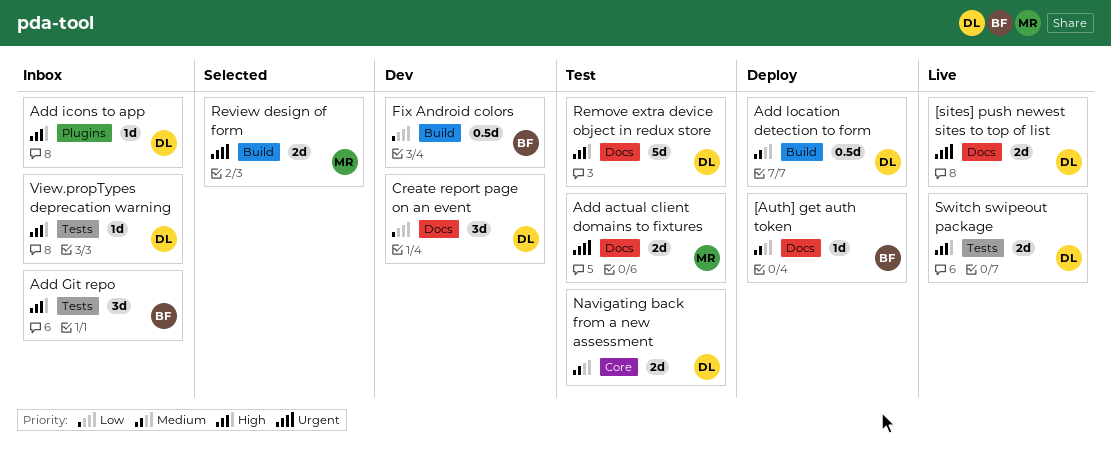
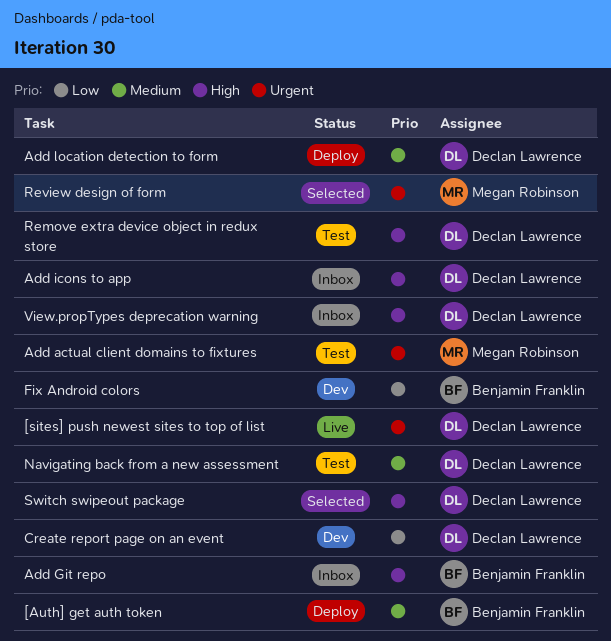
Switch swipeout package, status: Live -> Selected

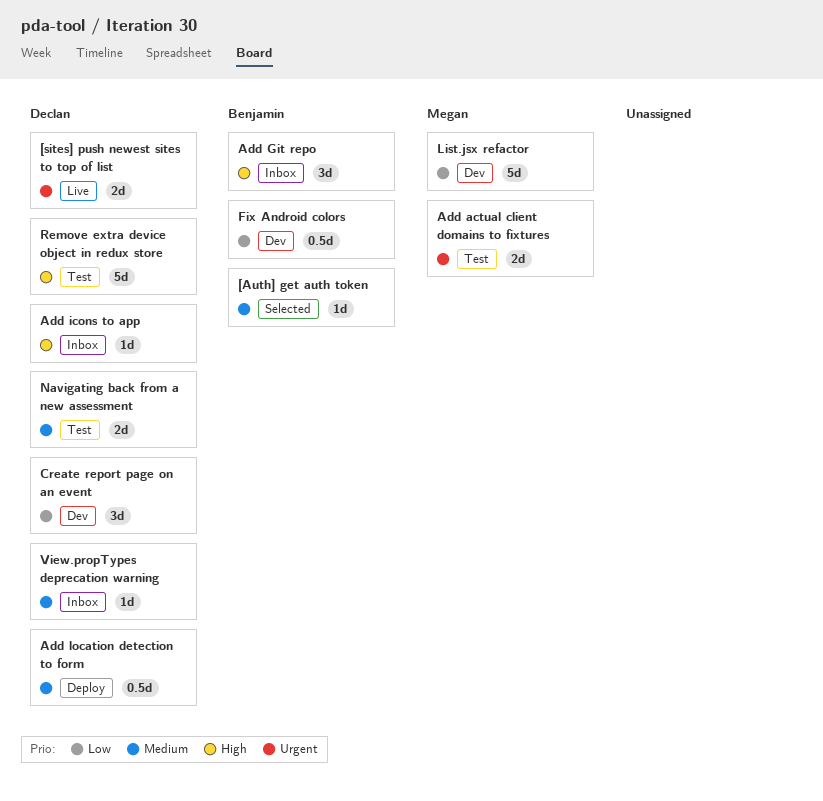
[Auth] get auth token, status: Deploy -> Selected
List.jsx refactor: none -> present
Review design of form: present -> none
Switch swipeout package: present -> none
View.propTypes deprecation warning, priority: High -> Medium

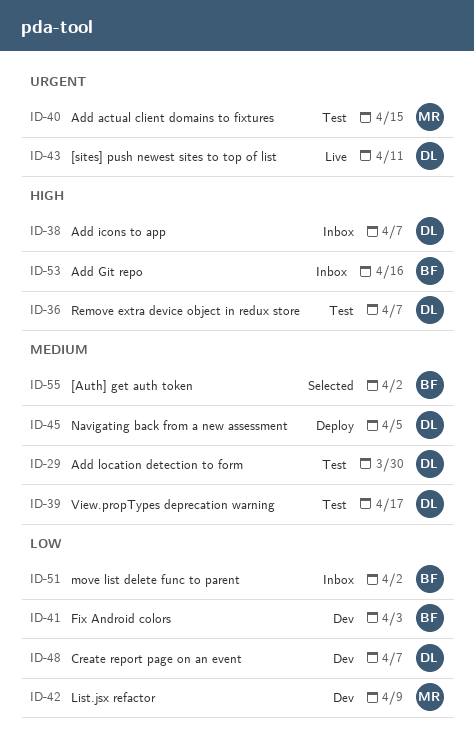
Add location detection to form, status: Deploy -> Test
move list delete func to parent: none -> present
Navigating back from a new assessment, status: Test -> Deploy
View.propTypes deprecation warning, status: Inbox -> Test

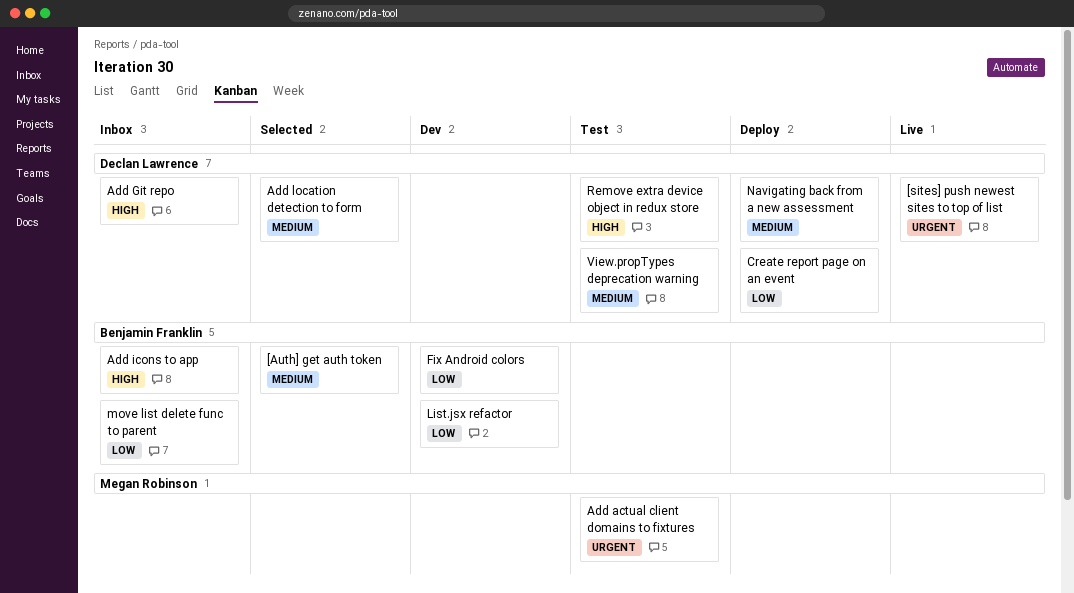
Add Git repo, owner: Benjamin Franklin -> Declan Lawrence
Add icons to app, owner: Declan Lawrence -> Benjamin Franklin
Add location detection to form, status: Test -> Selected
Create report page on an event, status: Dev -> Deploy
List.jsx refactor, owner: Megan Robinson -> Benjamin Franklin

